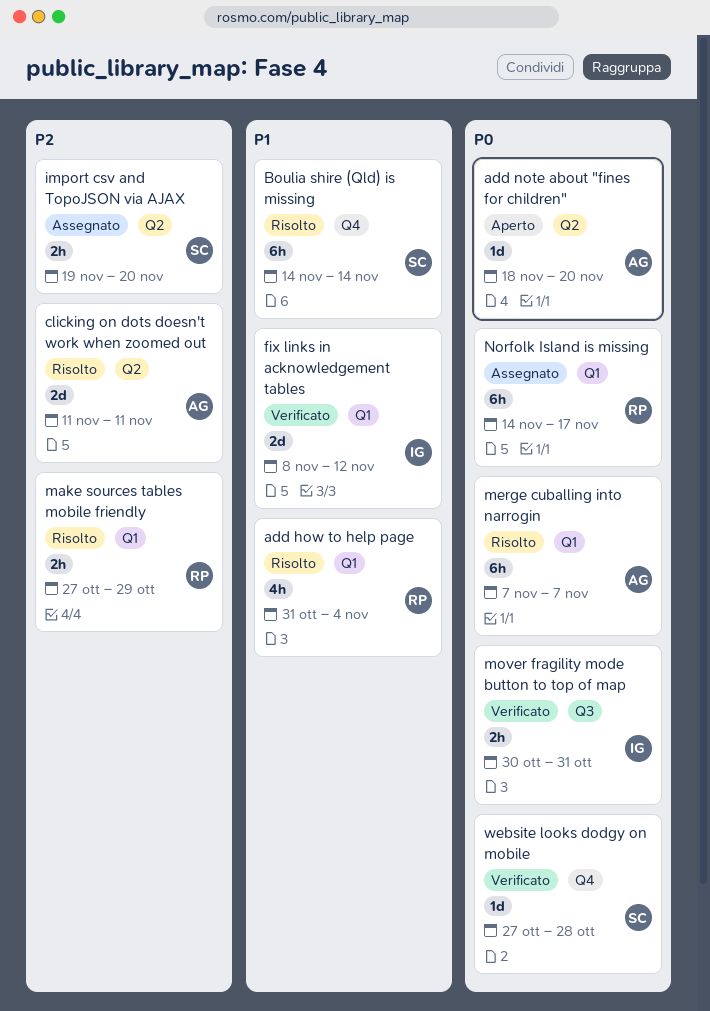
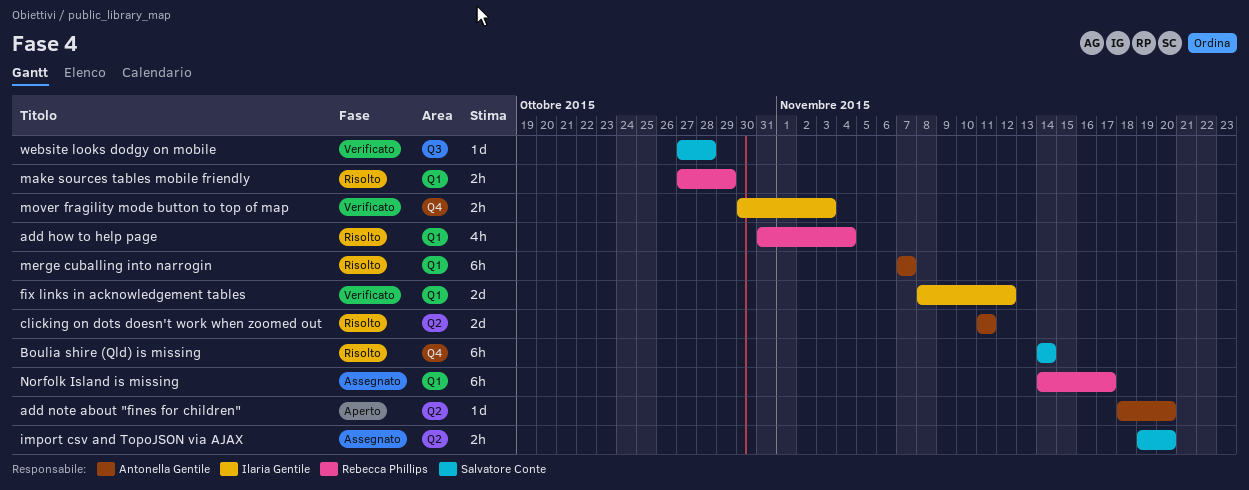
mover fragility mode button to top of map, label: Q3 -> Q4
mover fragility mode button to top of map, due: Oct 31 -> Nov 3
website looks dodgy on mobile, label: Q4 -> Q3

